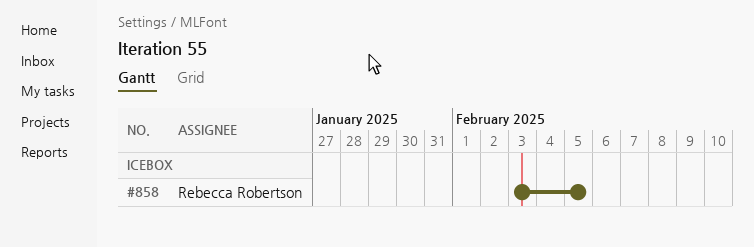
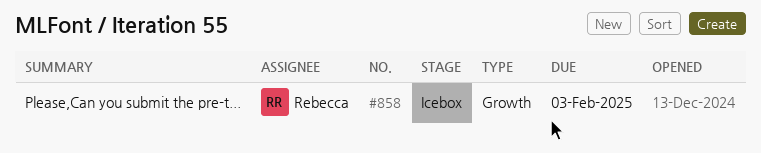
#858, due: Feb 5 -> Feb 3

